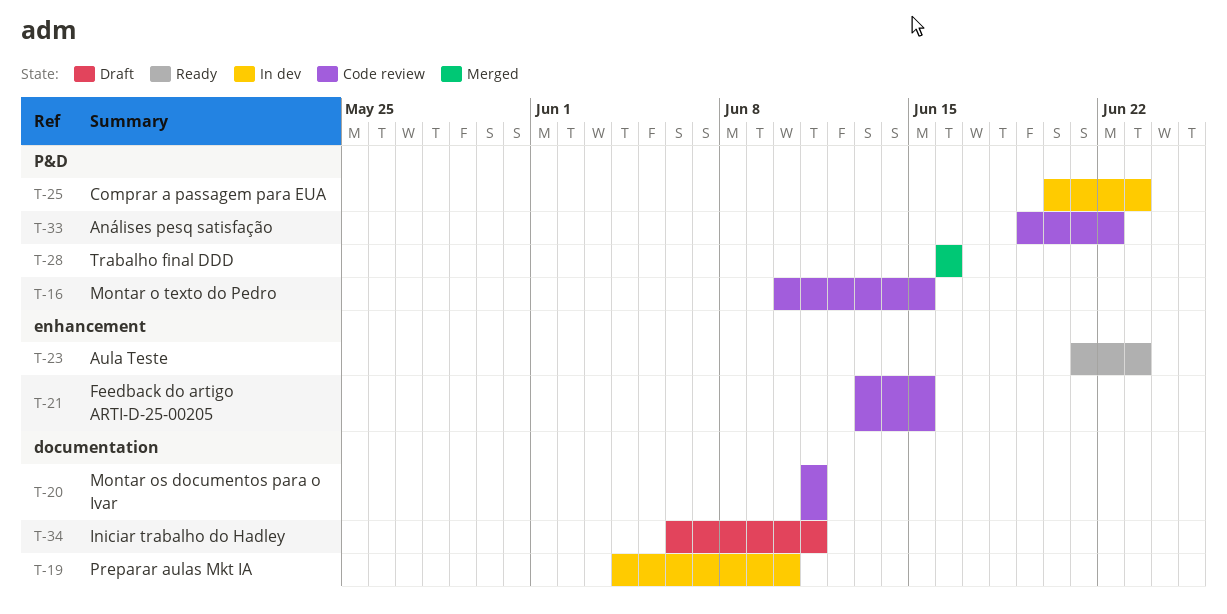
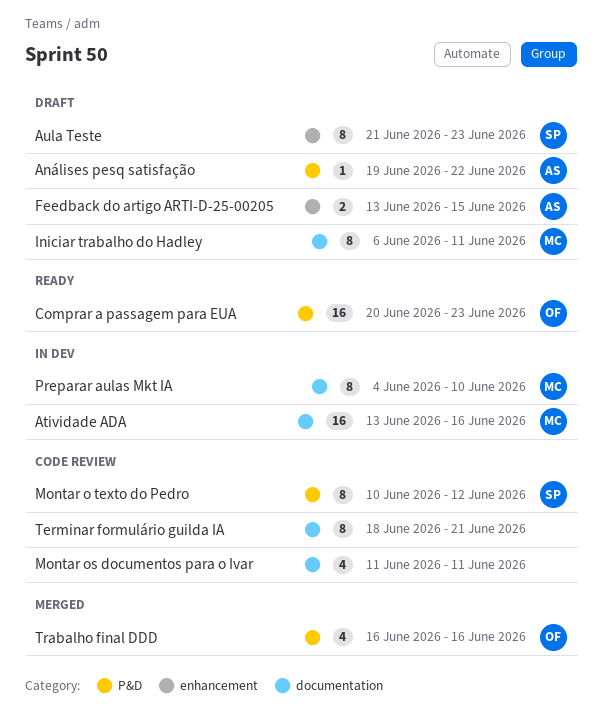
Análises pesq satisfação, status: Code review -> Draft
Atividade ADA: none -> present
Aula Teste, status: Ready -> Draft
Comprar a passagem para EUA, status: In dev -> Ready
Feedback do artigo ARTI-D-25-00205, status: Code review -> Draft
Montar o texto do Pedro, due: Jun 15 -> Jun 12
Terminar formulário guilda IA: none -> present

